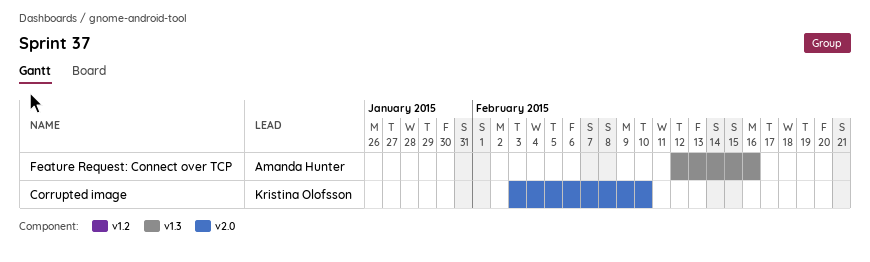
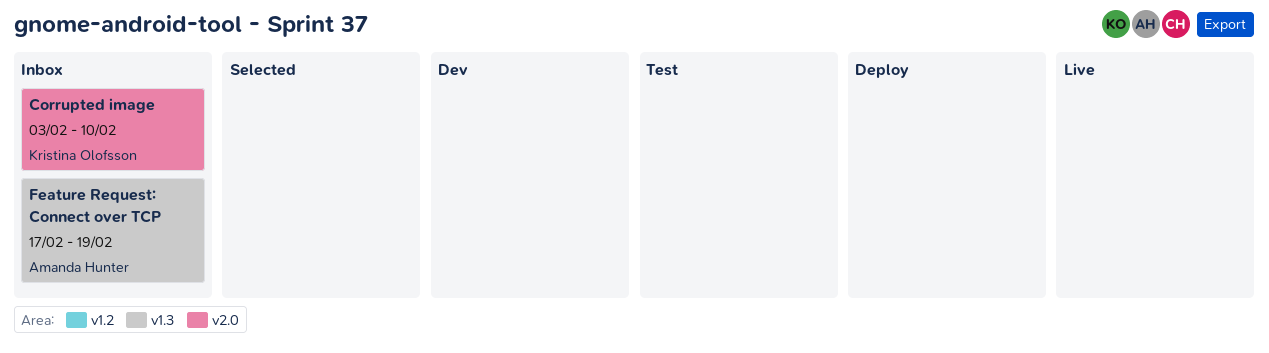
Feature Request: Connect over TCP, start: Feb 12 -> Feb 17
Feature Request: Connect over TCP, due: Feb 16 -> Feb 19

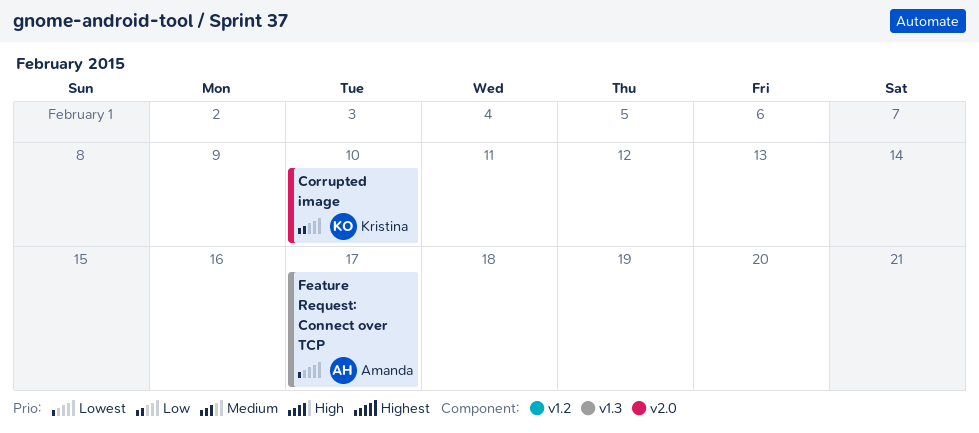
Feature Request: Connect over TCP, due: Feb 19 -> Feb 17

